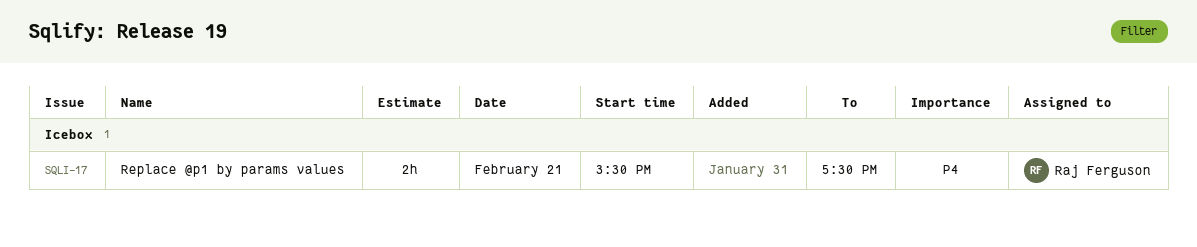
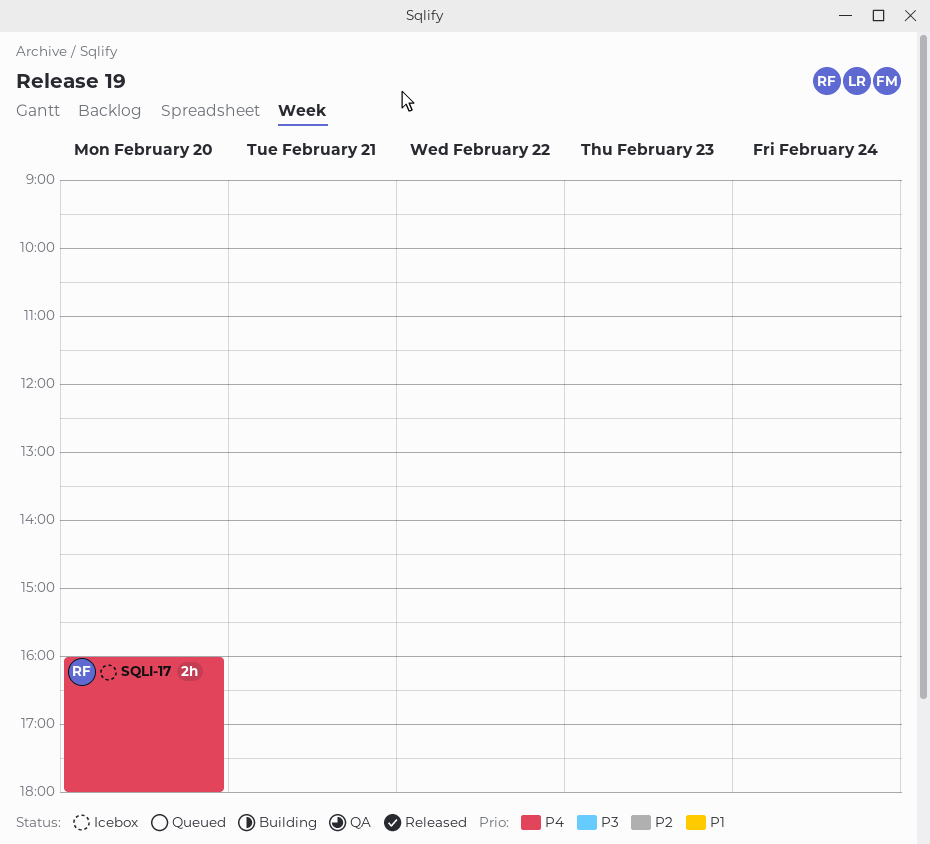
SQLI-17, day: Feb 21 -> Feb 20
SQLI-17, begins: 15:30 -> 16:00
SQLI-17, ends: 17:30 -> 18:00

